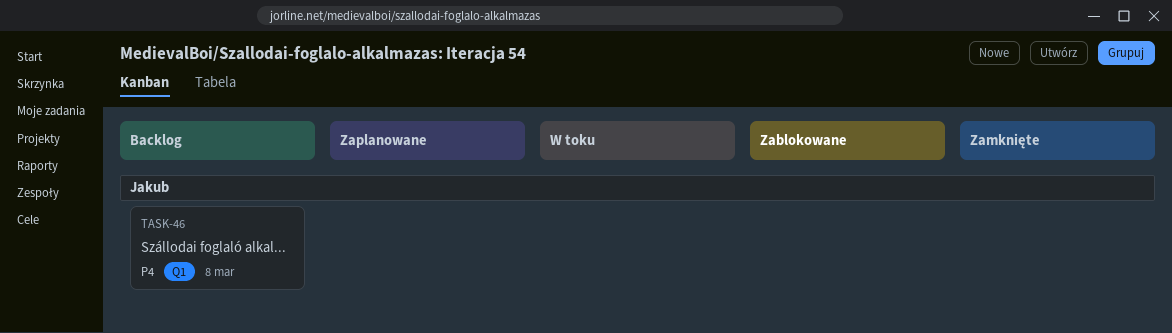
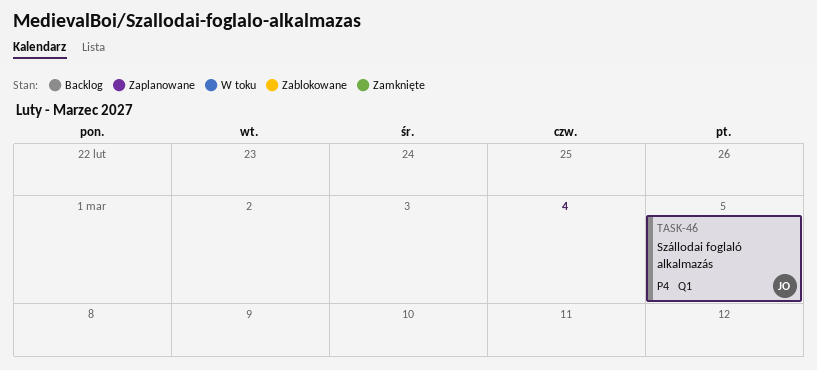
TASK-46, due: Mar 8 -> Mar 5

